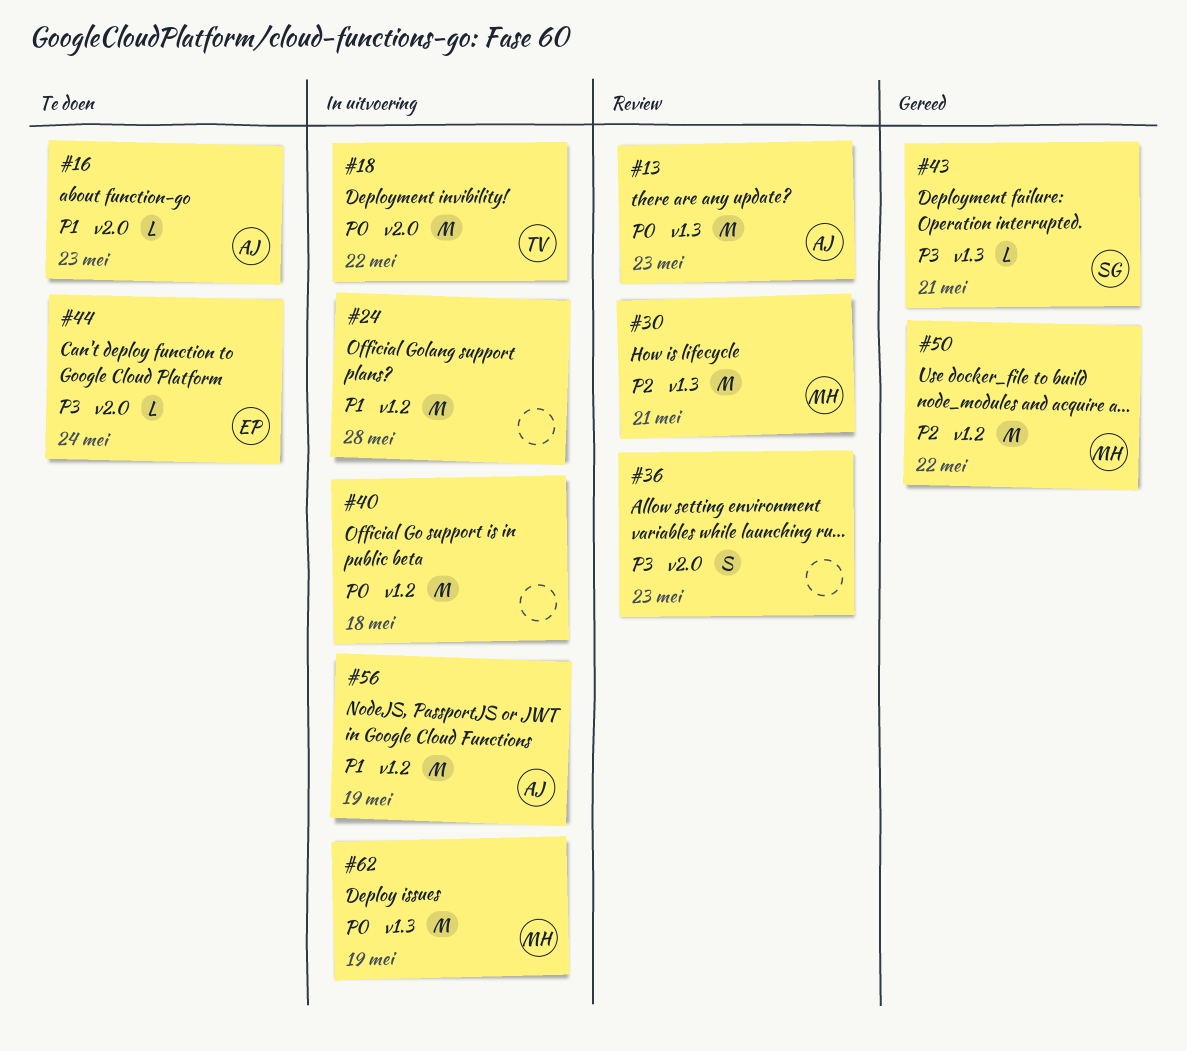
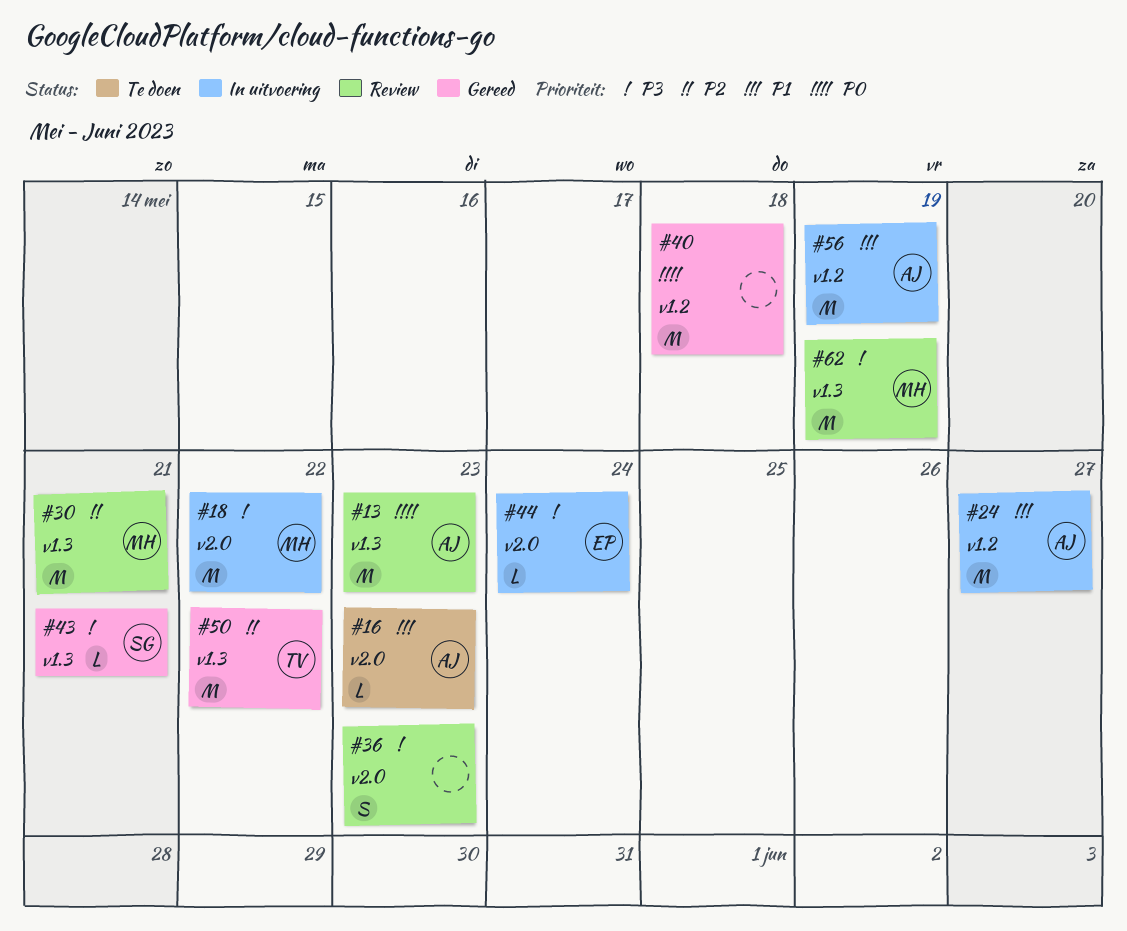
#18, owner: TV -> MH
#18, priority: P0 -> P3
#24, owner: none -> AJ
#24, due: May 28 -> May 27
#40, status: In uitvoering -> Gereed
#44, status: Te doen -> In uitvoering
#50, owner: MH -> TV
#50, label: v1.2 -> v1.3
#62, status: In uitvoering -> Review
#62, priority: P0 -> P3

